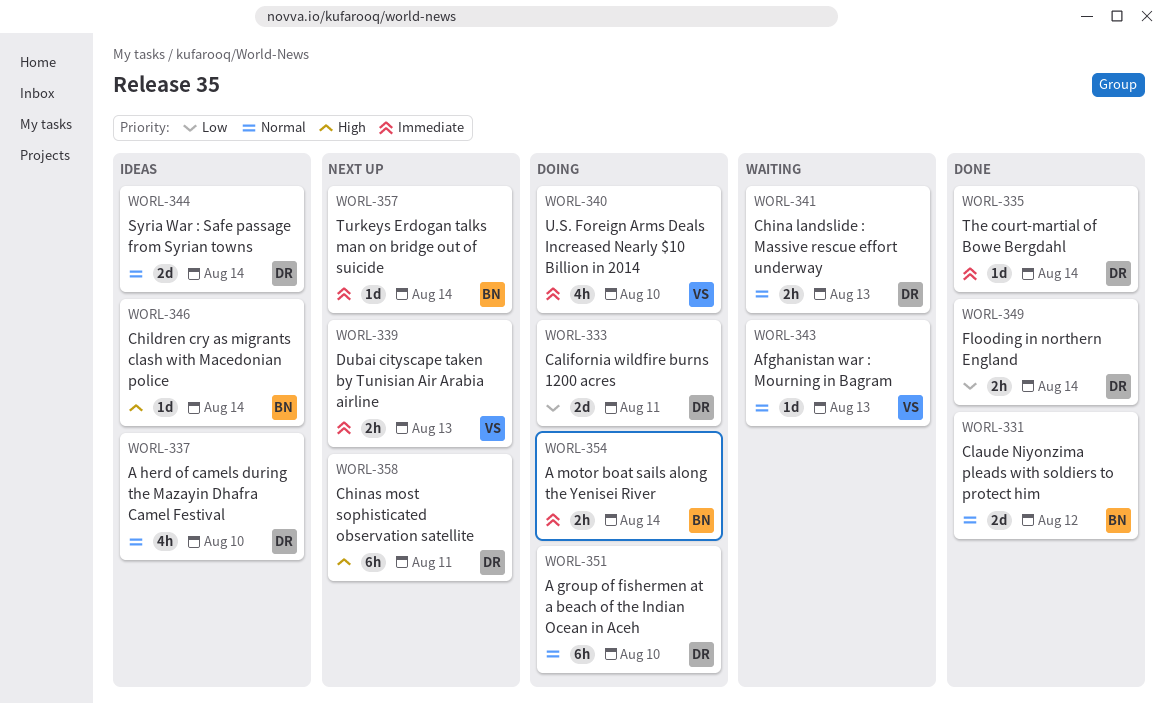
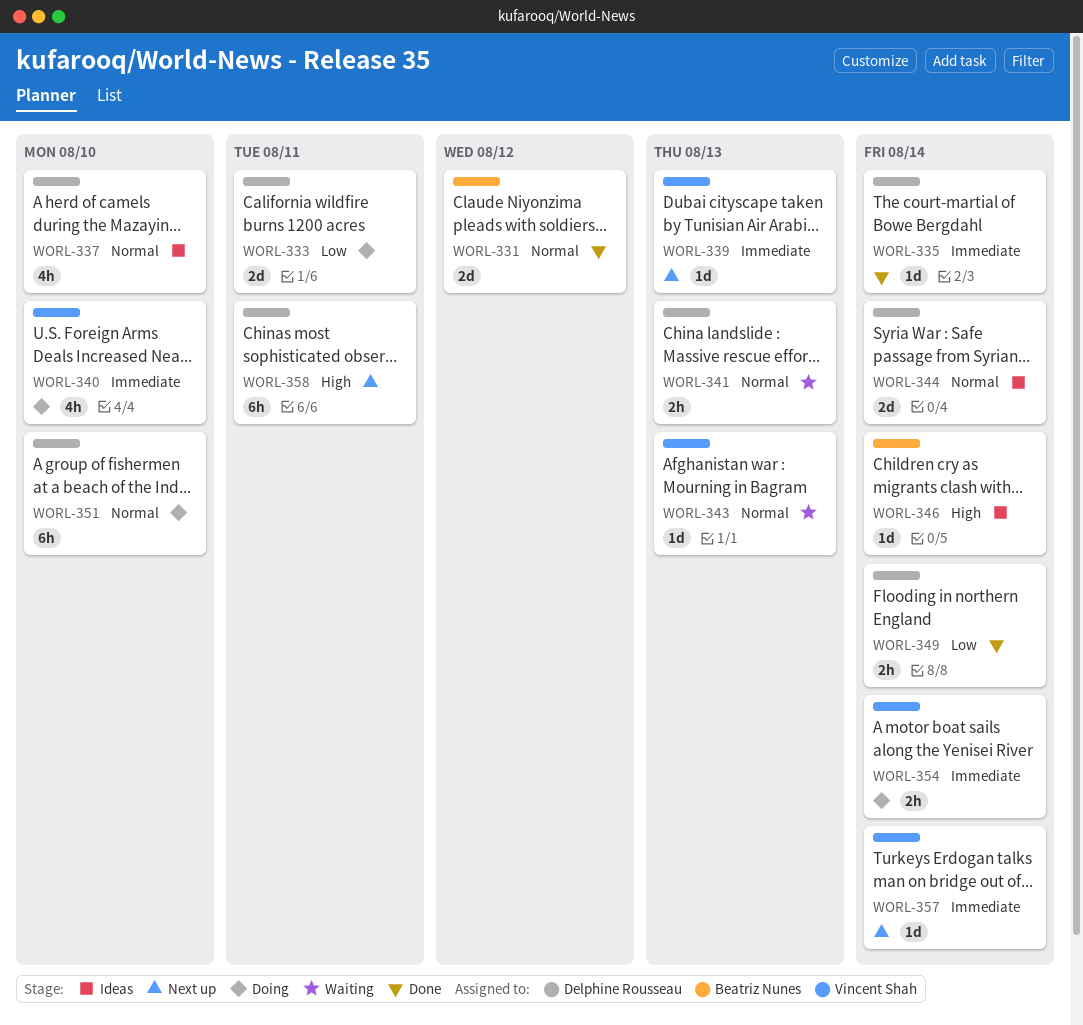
WORL-339, estimate: 2h -> 1d
WORL-354, owner: Beatriz Nunes -> Vincent Shah
WORL-357, owner: Beatriz Nunes -> Vincent Shah

